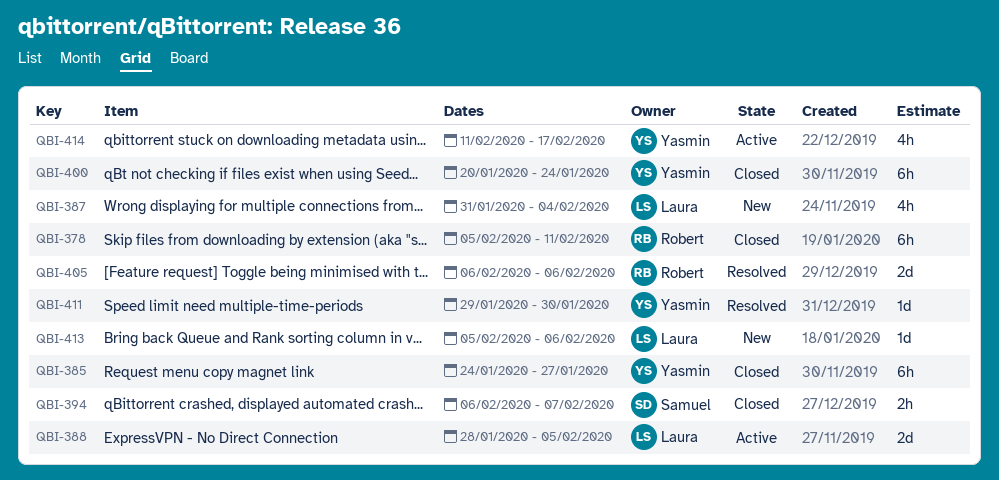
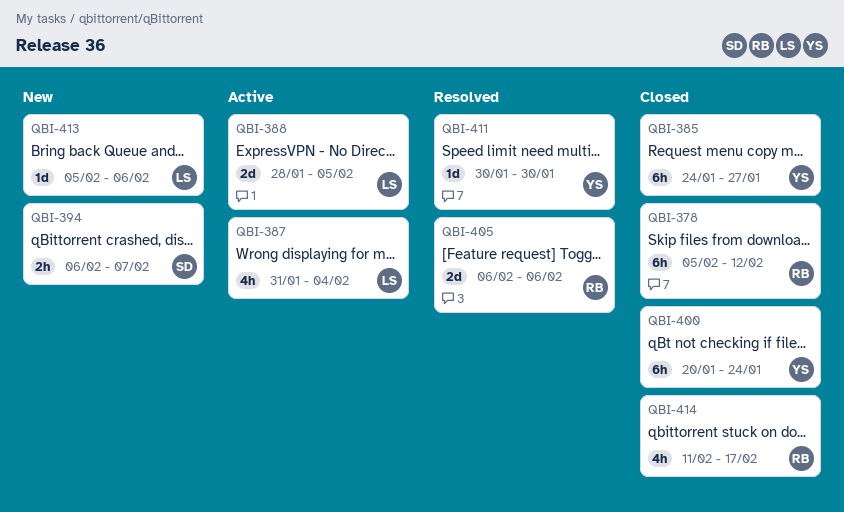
QBI-378, due: Feb 11 -> Feb 12
QBI-387, status: New -> Active
QBI-394, status: Closed -> New
QBI-411, start: Jan 29 -> Jan 30
QBI-414, status: Active -> Closed
QBI-414, owner: Yasmin -> Robert

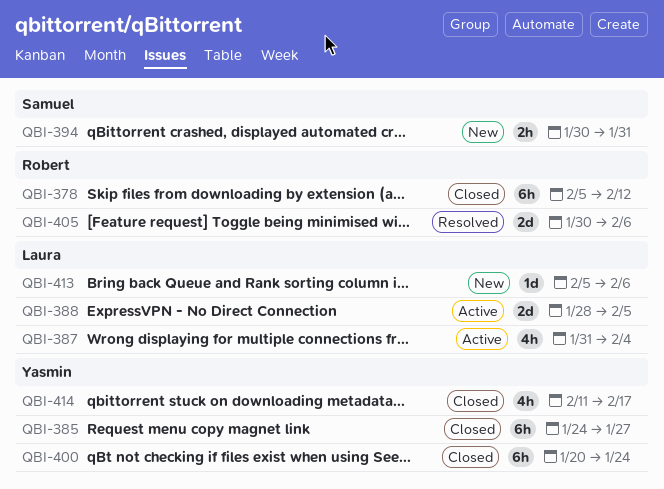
QBI-394, start: Feb 6 -> Jan 30
QBI-394, due: Feb 7 -> Jan 31
QBI-405, start: Feb 6 -> Jan 30
QBI-411: present -> none
QBI-414, owner: Robert -> Yasmin

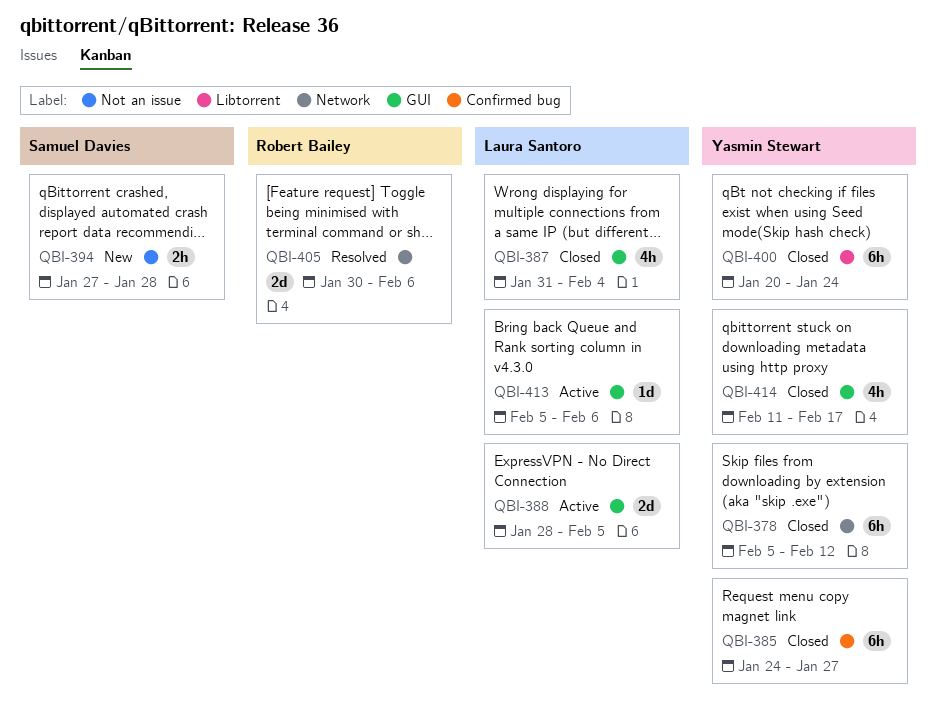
QBI-378, owner: Robert Bailey -> Yasmin Stewart
QBI-387, status: Active -> Closed
QBI-394, start: Jan 30 -> Jan 27
QBI-394, due: Jan 31 -> Jan 28
QBI-413, status: New -> Active

